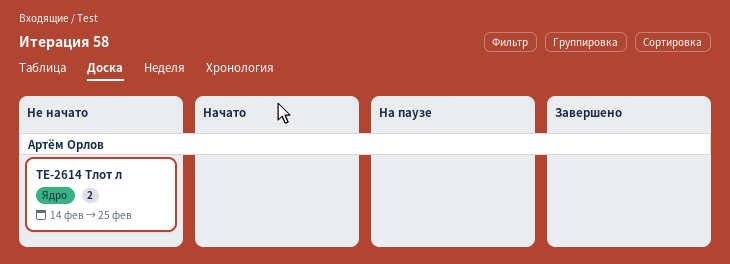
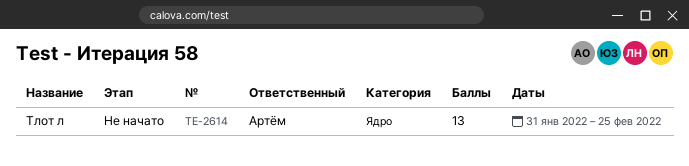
TE-2614, estimate: 2 -> 13
TE-2614, start: Feb 14 -> Jan 31

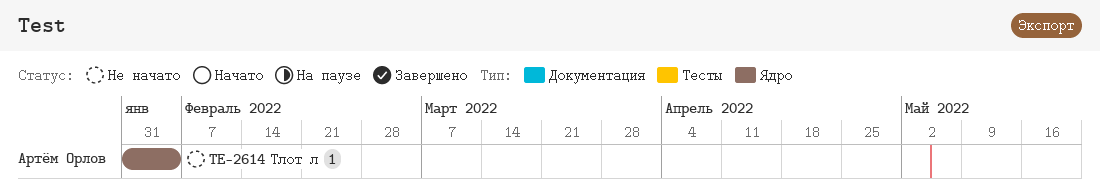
TE-2614, estimate: 13 -> 1
TE-2614, due: Feb 25 -> Feb 4

